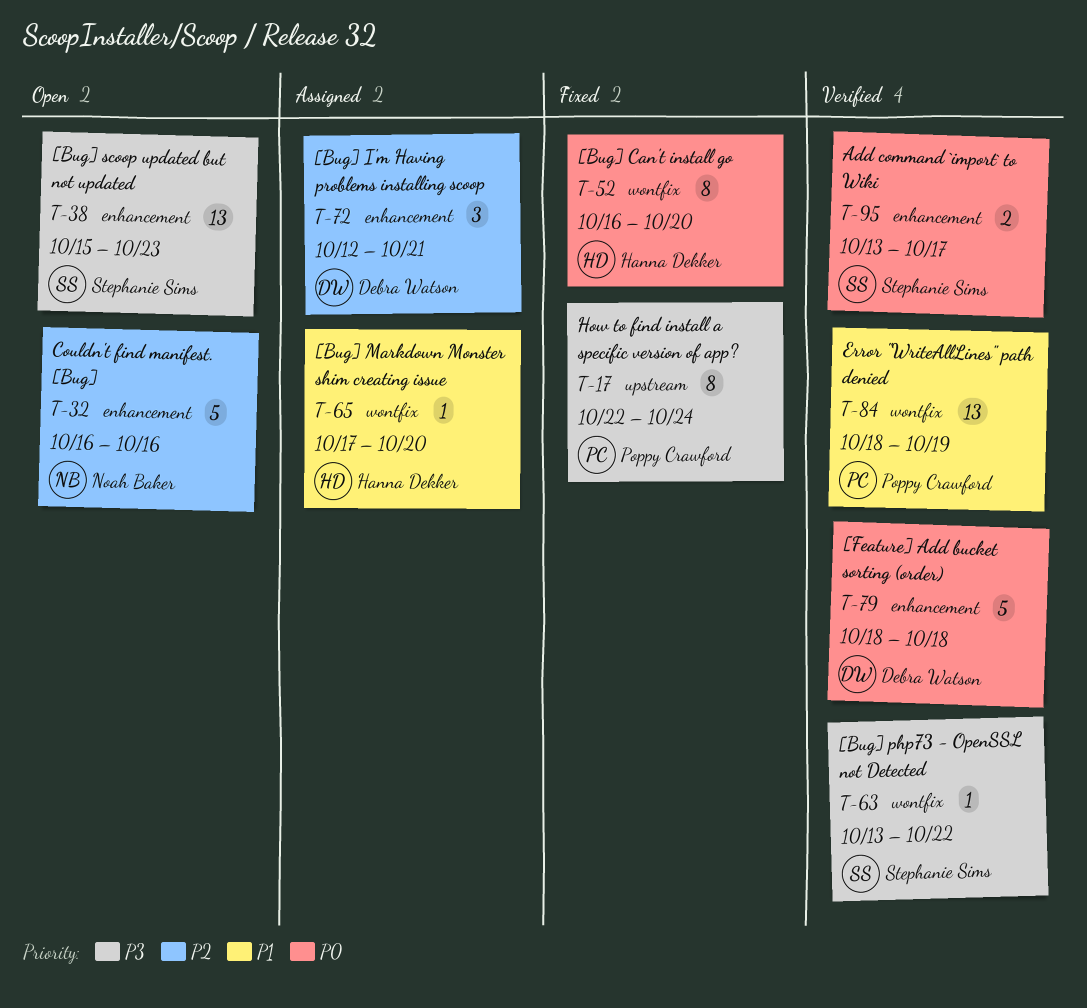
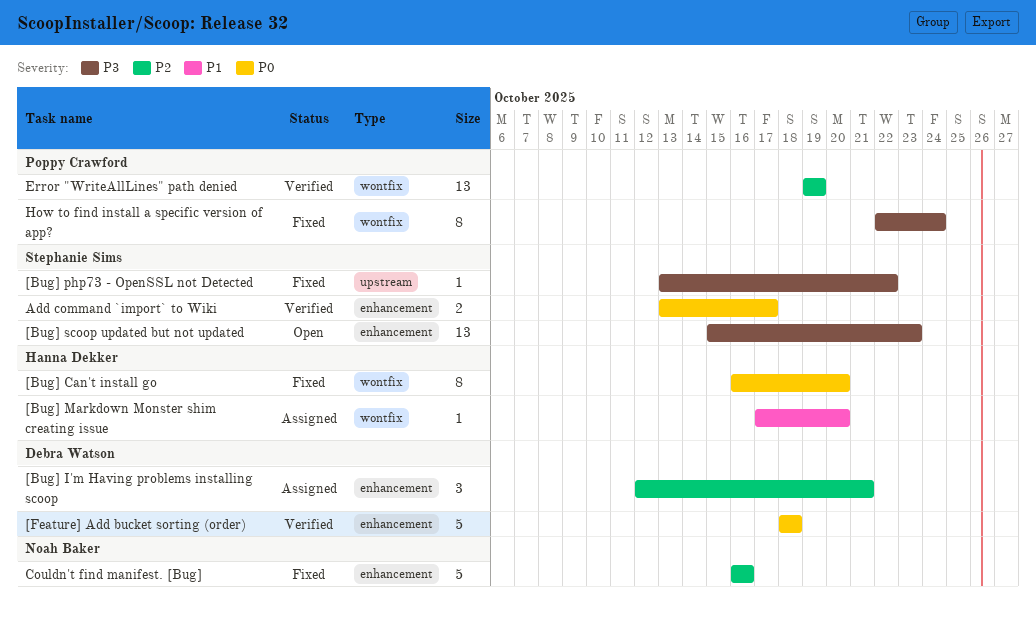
[Bug] php73 - OpenSSL not Detected, status: Verified -> Fixed
[Bug] php73 - OpenSSL not Detected, label: wontfix -> upstream
Couldn't find manifest. [Bug], status: Open -> Fixed
Error "WriteAllLines" path denied, priority: P1 -> P2
Error "WriteAllLines" path denied, start: Oct 18 -> Oct 19
How to find install a specific version of app?, label: upstream -> wontfix

